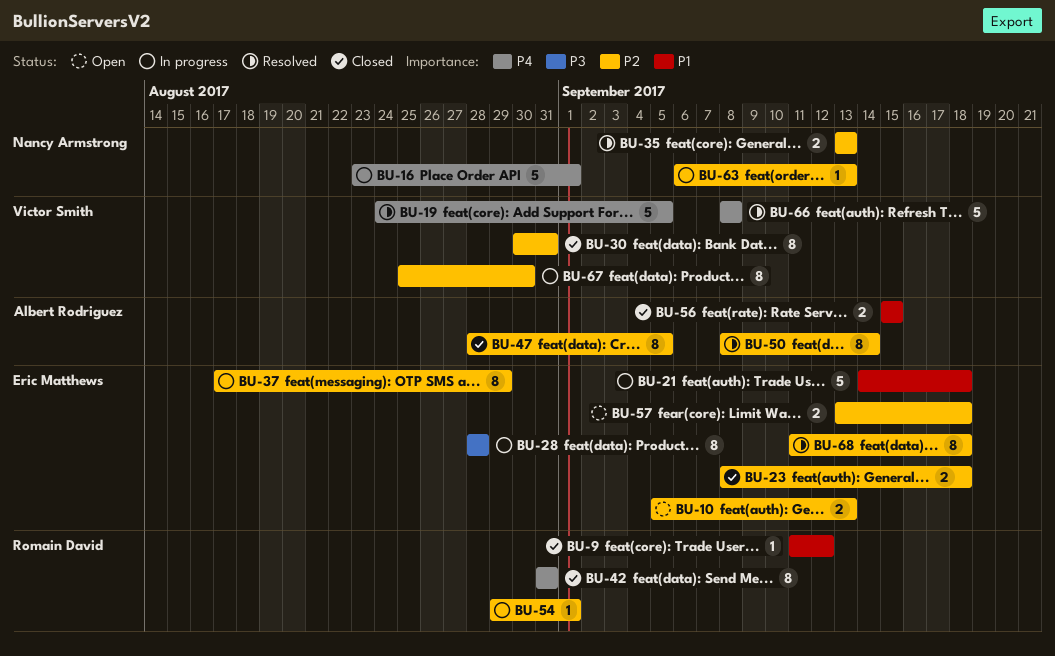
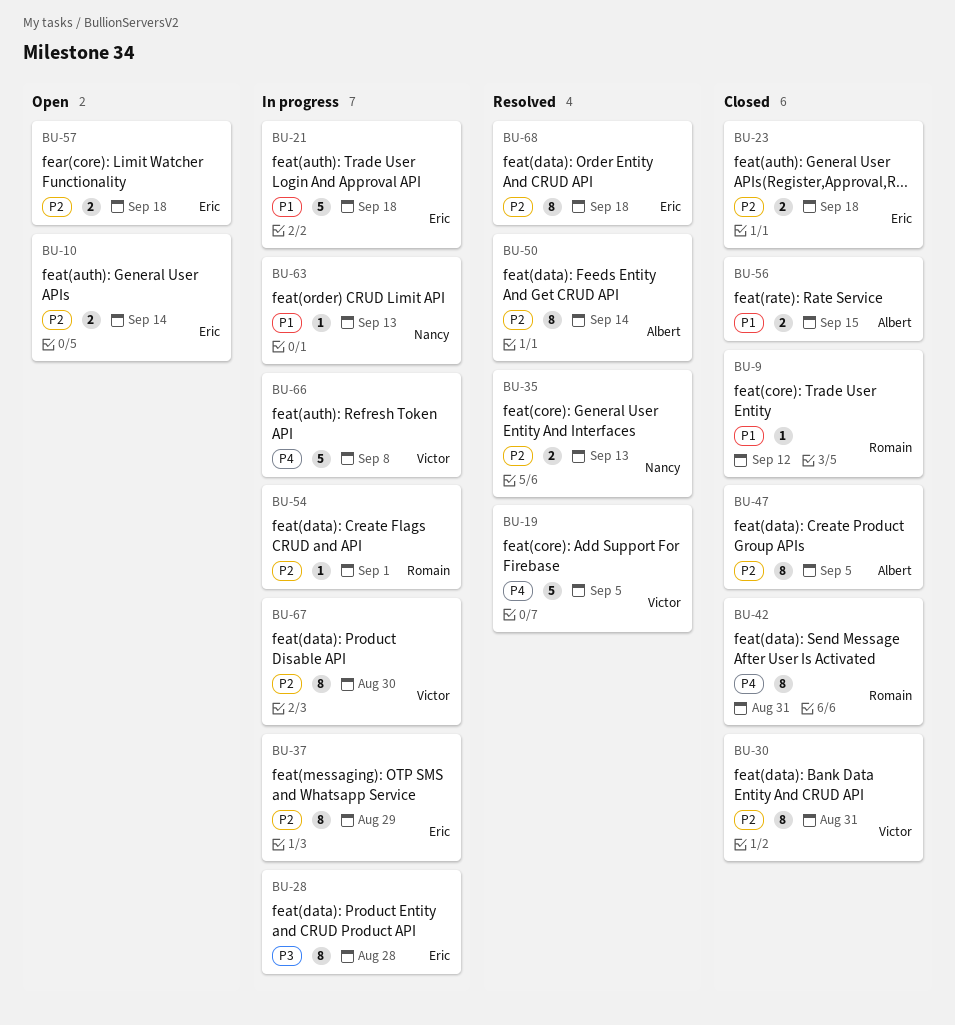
BU-10, due: Sep 13 -> Sep 14
BU-16: present -> none
BU-63, priority: P2 -> P1
BU-66, status: Resolved -> In progress

